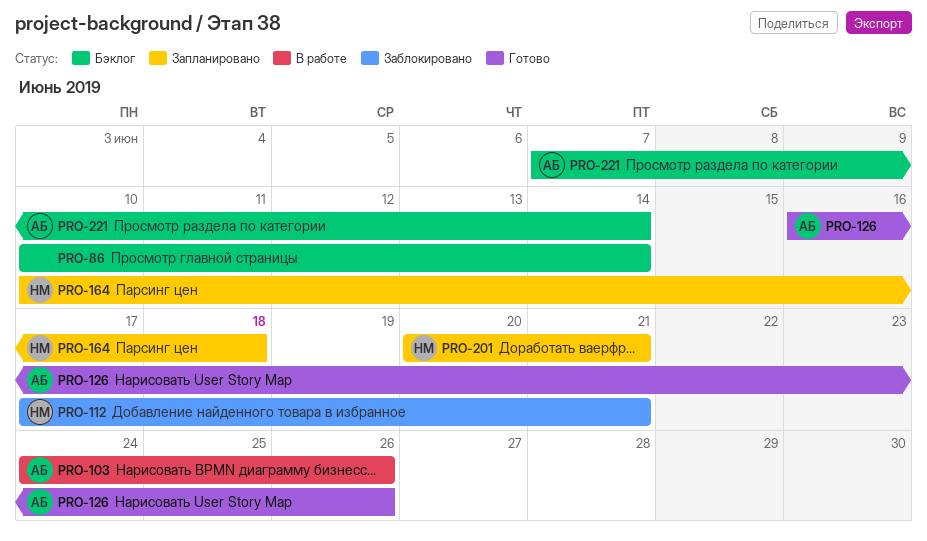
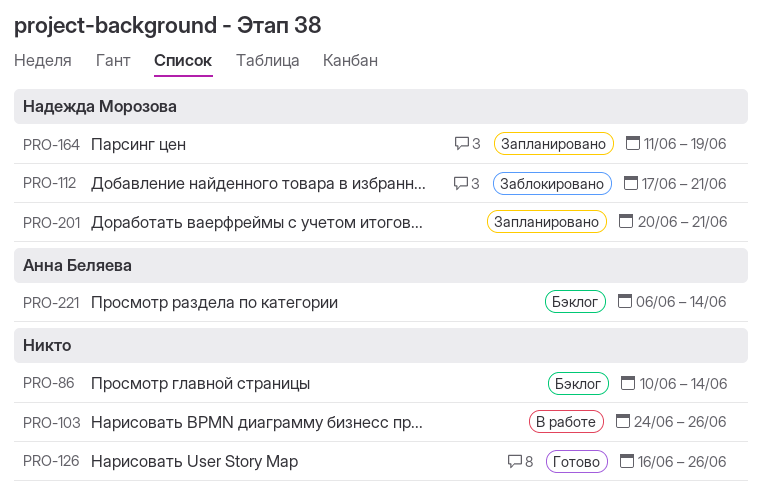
PRO-103, owner: Анна Беляева -> none
PRO-126, owner: Анна Беляева -> none
PRO-164, start: Jun 10 -> Jun 11
PRO-164, due: Jun 18 -> Jun 19
PRO-221, start: Jun 7 -> Jun 6

